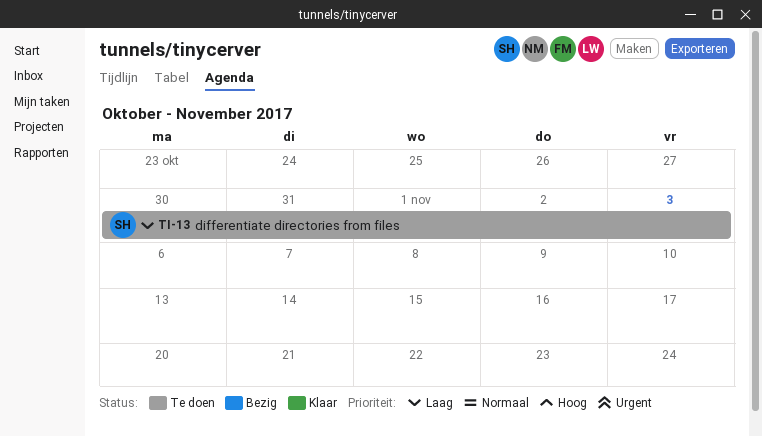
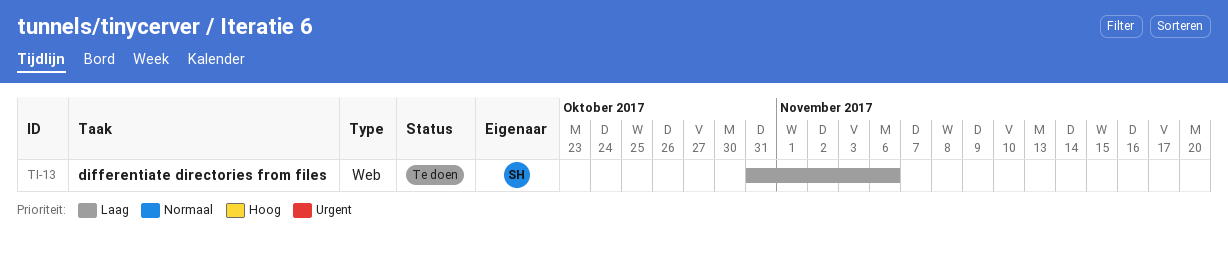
TI-13, start: Oct 30 -> Oct 31
TI-13, due: Nov 3 -> Nov 6

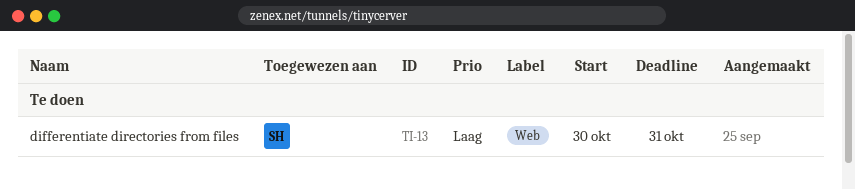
TI-13, start: Oct 31 -> Oct 30
TI-13, due: Nov 6 -> Oct 31

